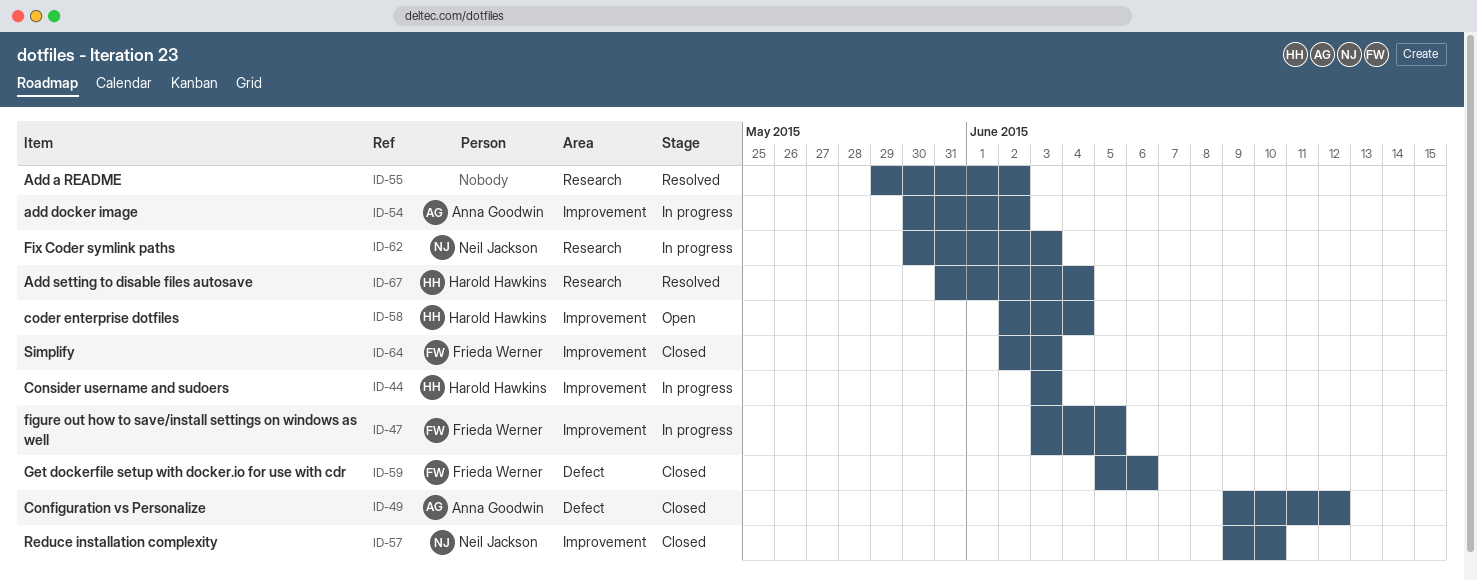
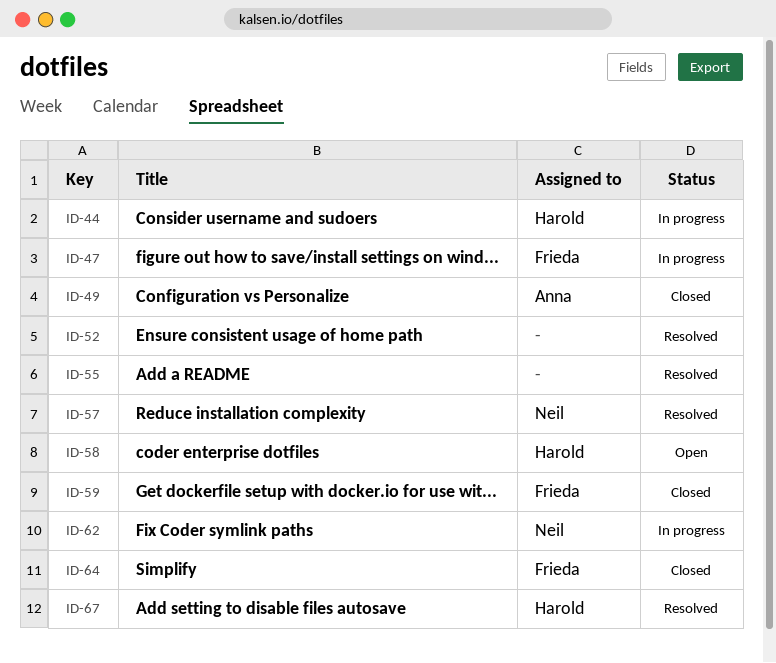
ID-52: none -> present
ID-54: present -> none
ID-57, status: Closed -> Resolved

